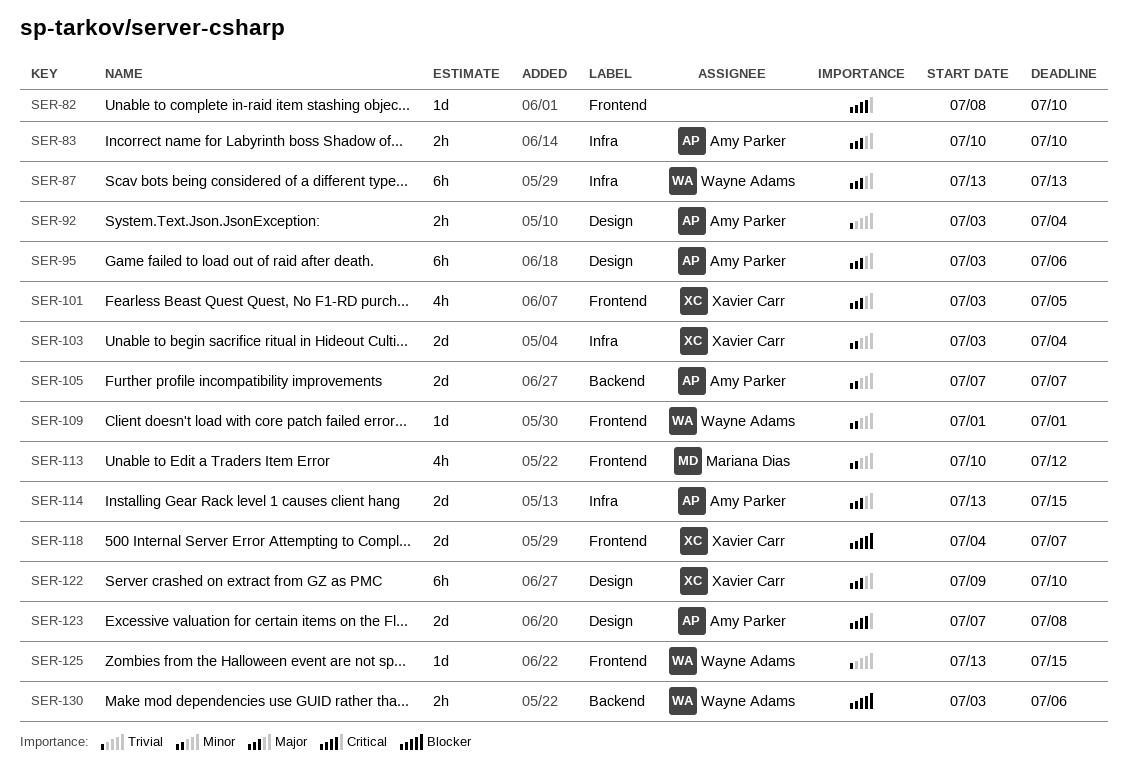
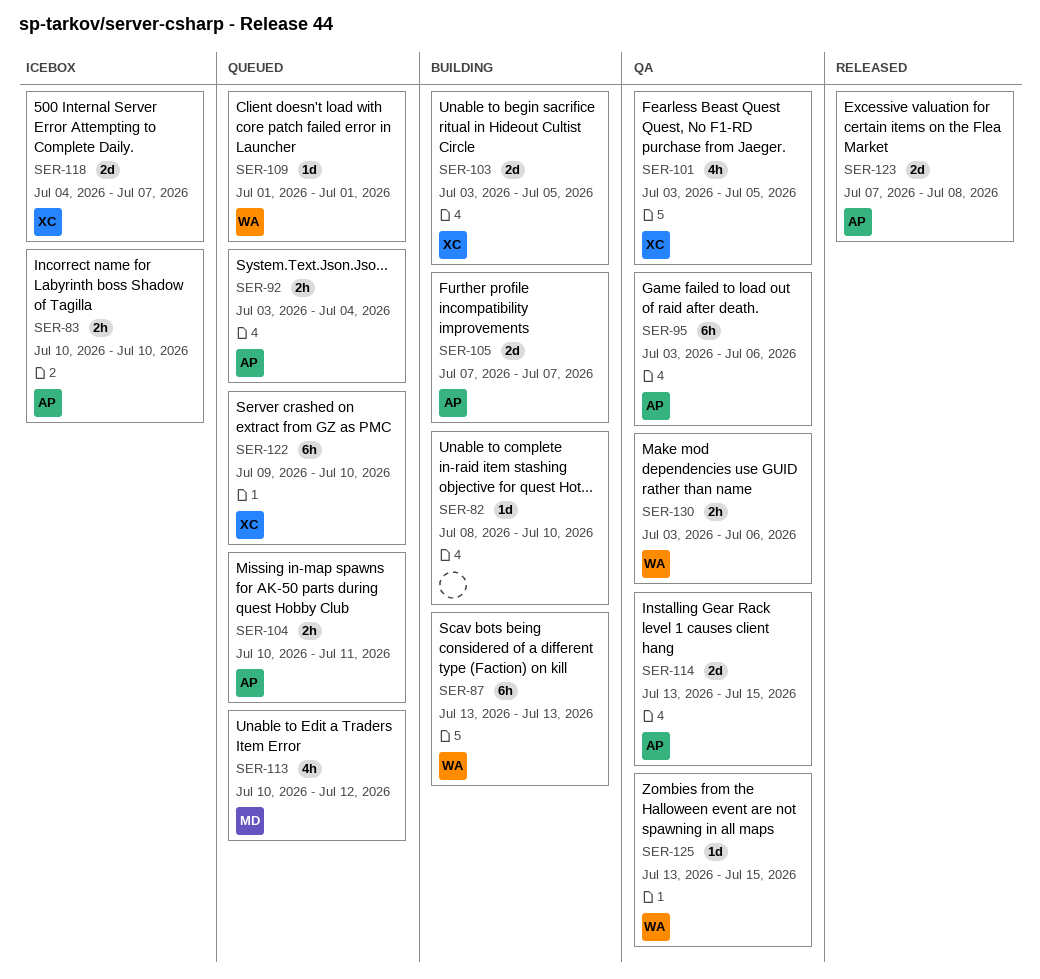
SER-103, due: Jul 4 -> Jul 5
SER-104: none -> present

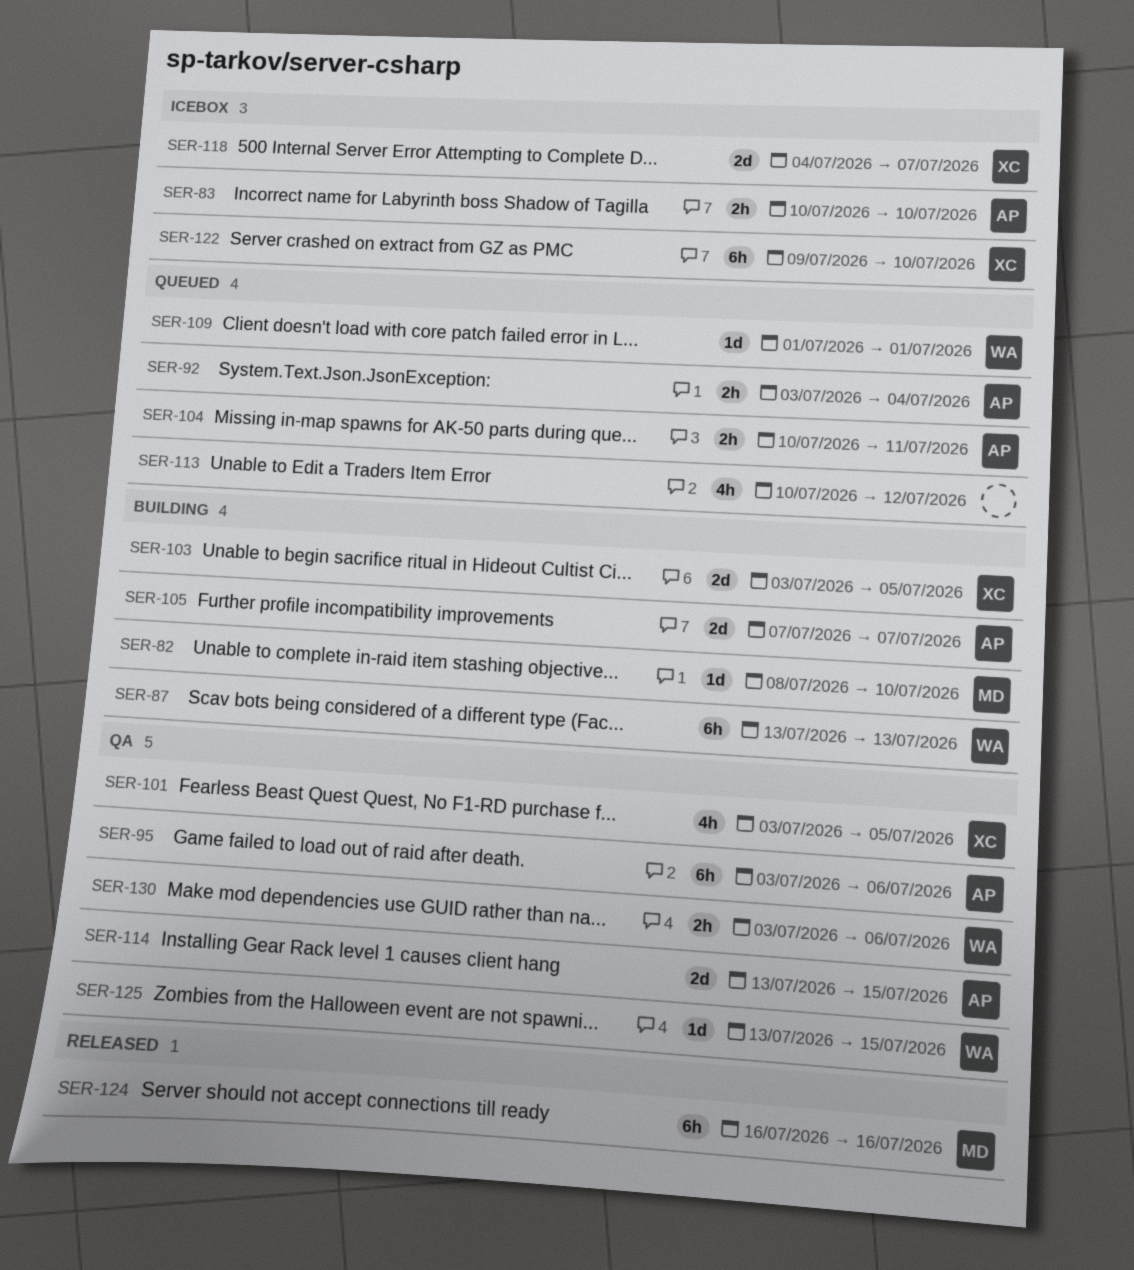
SER-82, owner: none -> MD
SER-113, owner: MD -> none
SER-122, status: Queued -> Icebox
SER-123: present -> none
SER-124: none -> present

